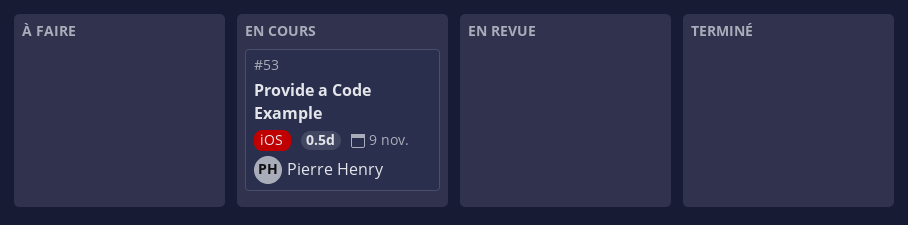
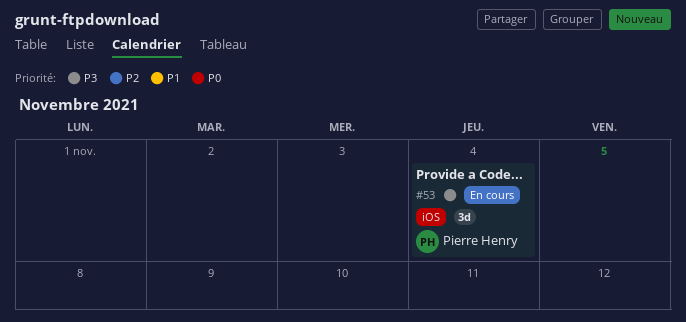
#53, estimate: 0.5d -> 3d
#53, due: Nov 9 -> Nov 4

